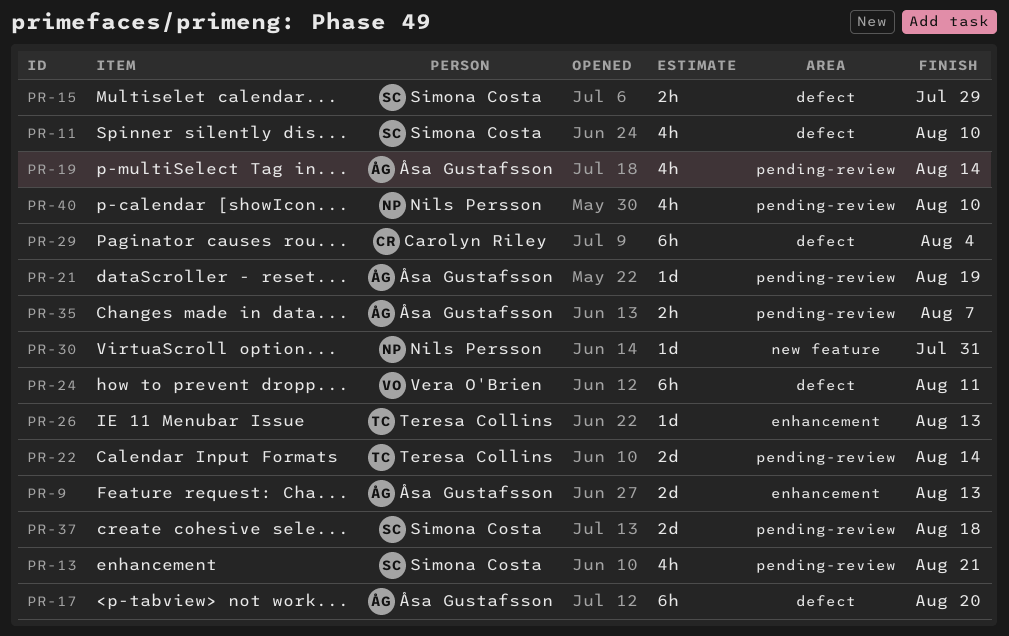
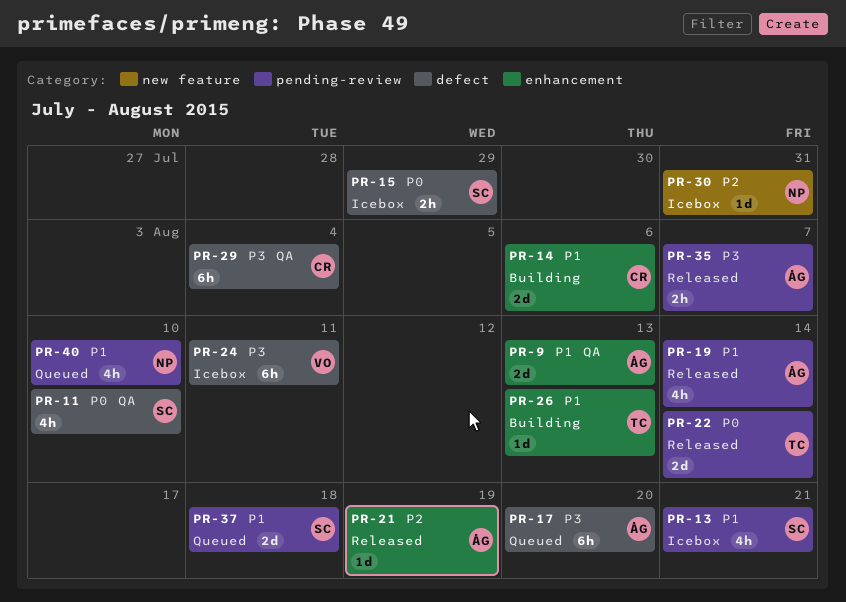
PR-14: none -> present
PR-21, label: pending-review -> enhancement

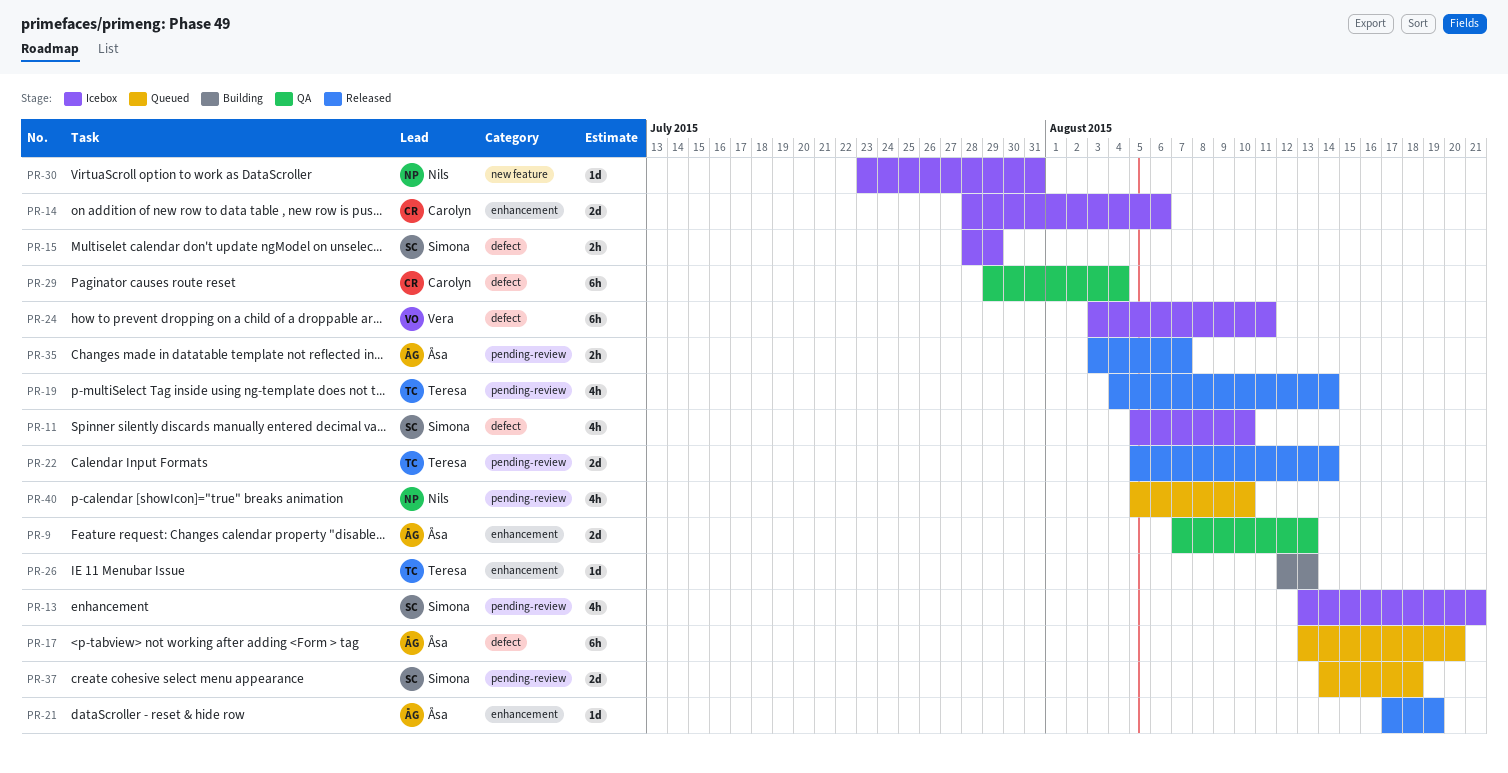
PR-11, status: QA -> Icebox
PR-14, status: Building -> Icebox
PR-19, owner: Åsa -> Teresa

